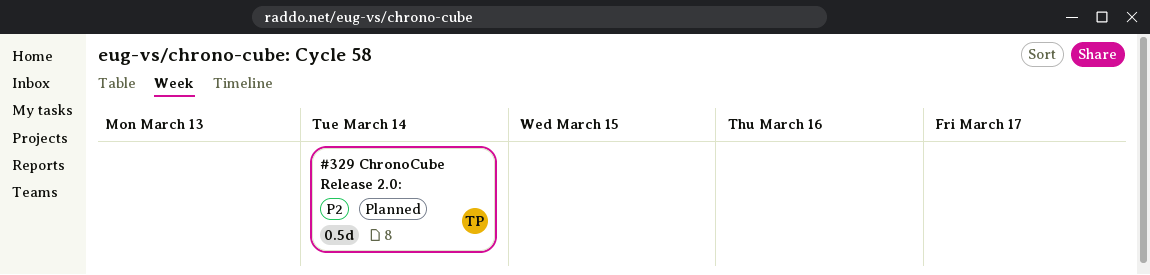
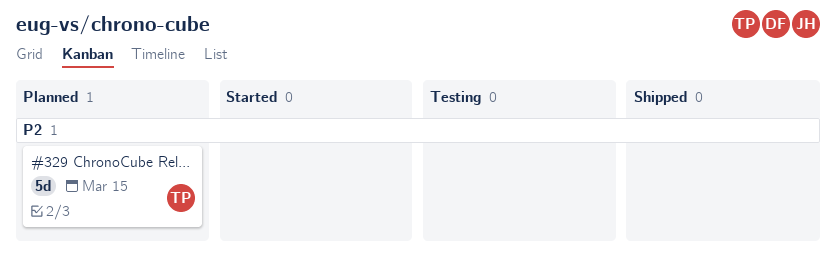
#329, estimate: 0.5d -> 5d
#329, due: Mar 14 -> Mar 15

